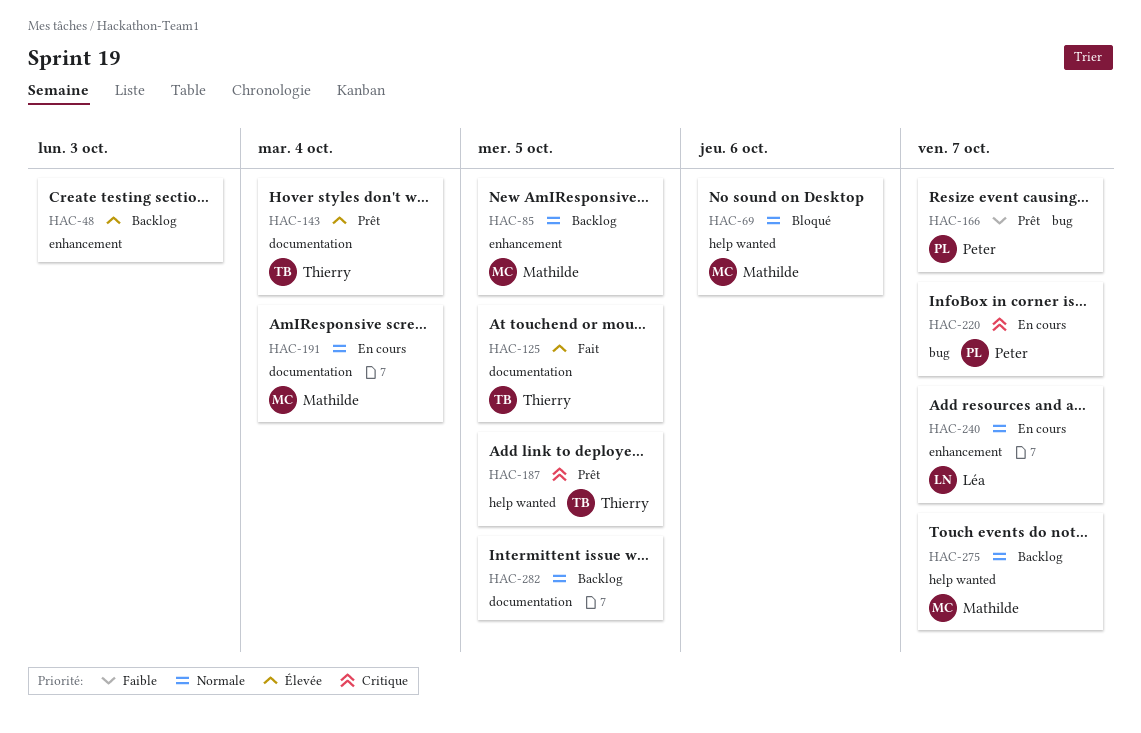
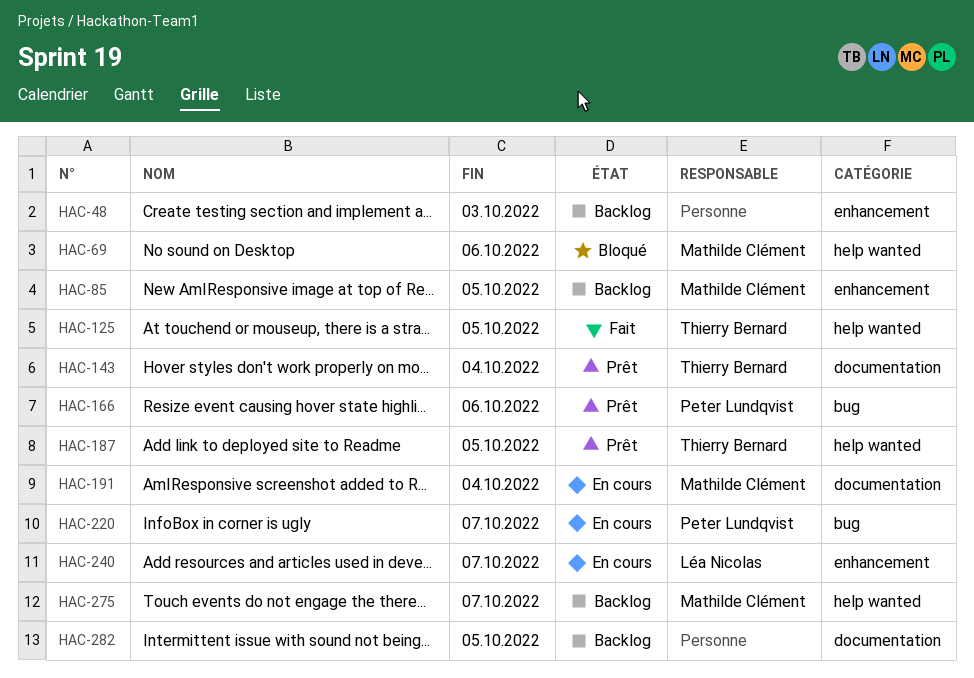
HAC-125, label: documentation -> help wanted
HAC-166, due: Oct 7 -> Oct 6

